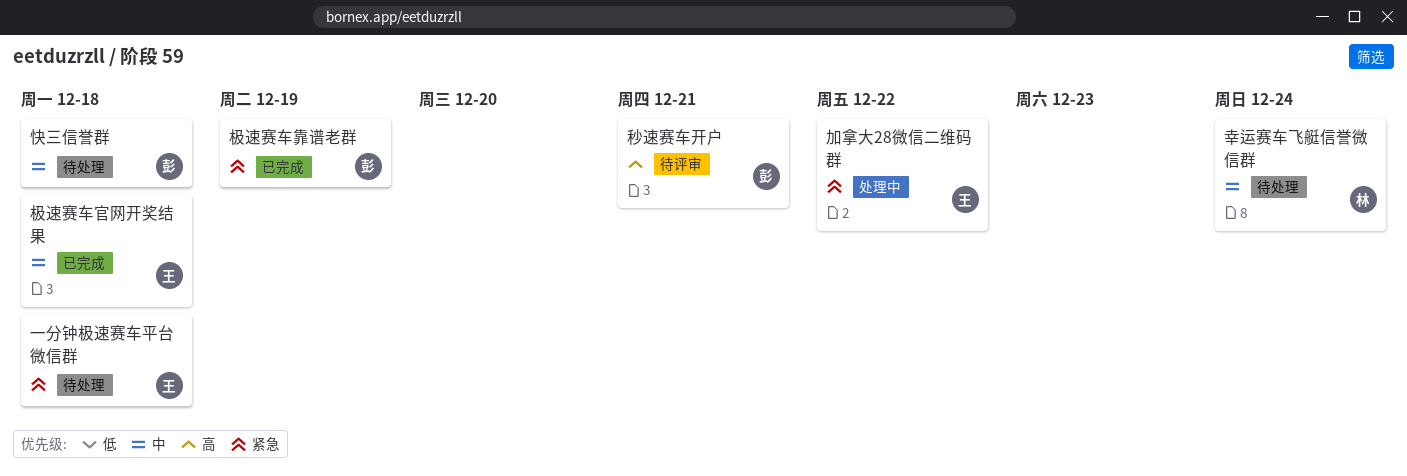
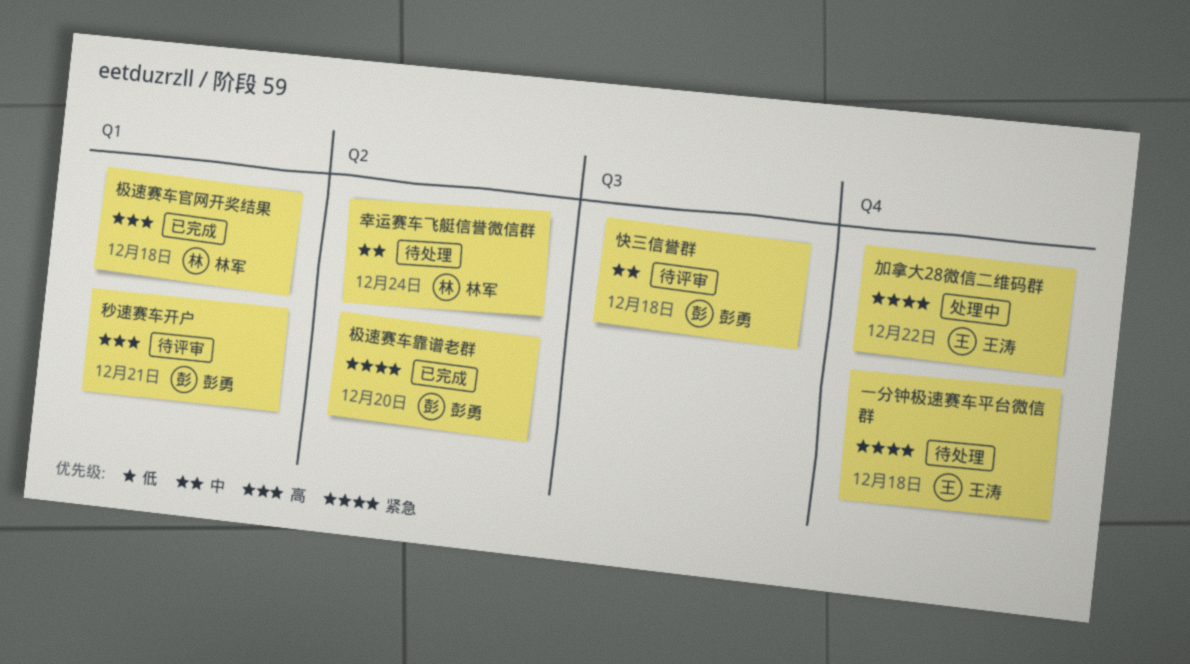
快三信誉群, status: 待处理 -> 待评审
极速赛车官网开奖结果, owner: 王涛 -> 林军
极速赛车官网开奖结果, priority: 中 -> 高
极速赛车靠谱老群, due: Dec 19 -> Dec 20

